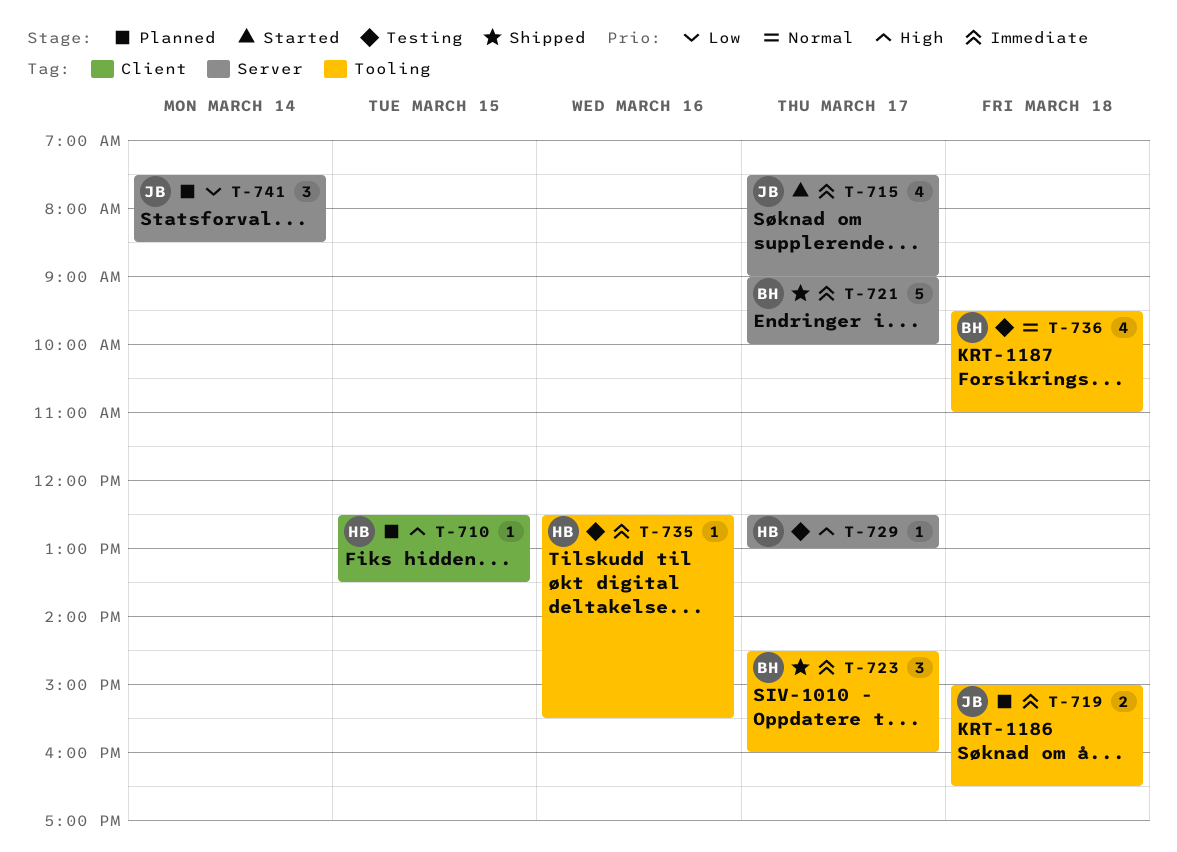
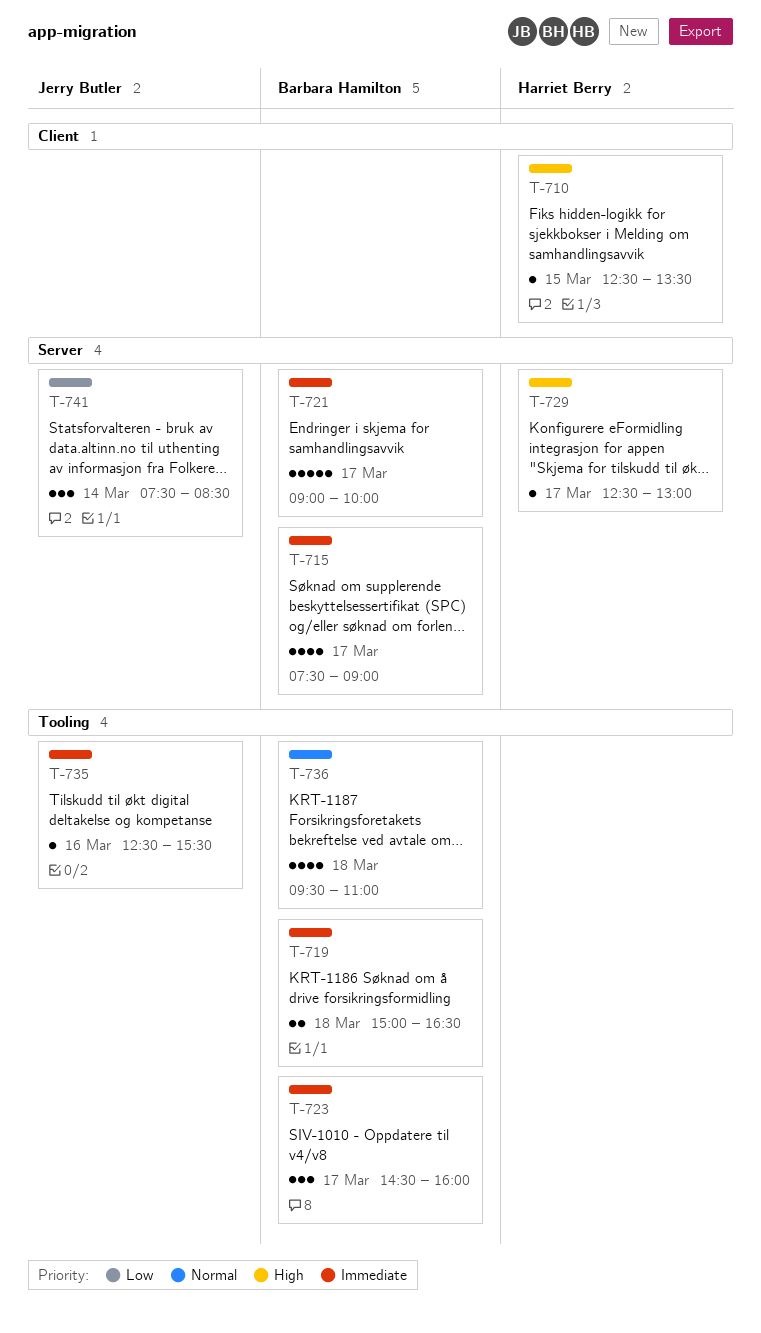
T-715, owner: Jerry Butler -> Barbara Hamilton
T-719, owner: Jerry Butler -> Barbara Hamilton
T-735, owner: Harriet Berry -> Jerry Butler

